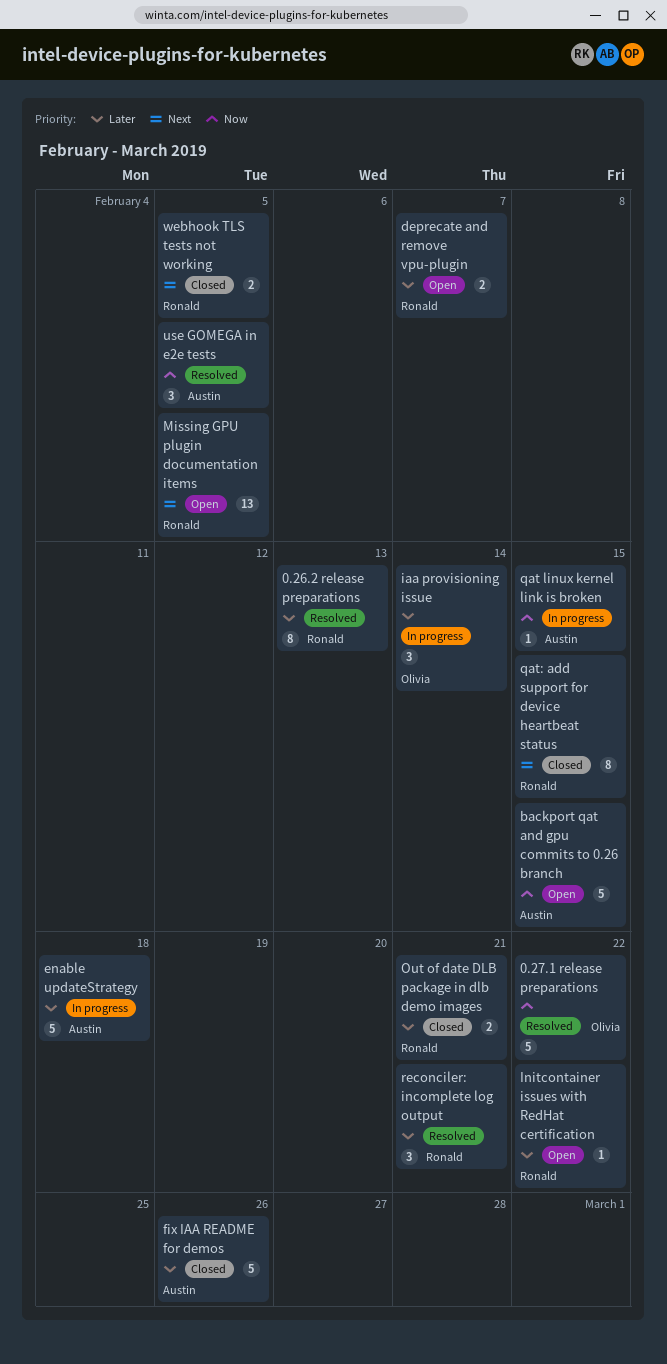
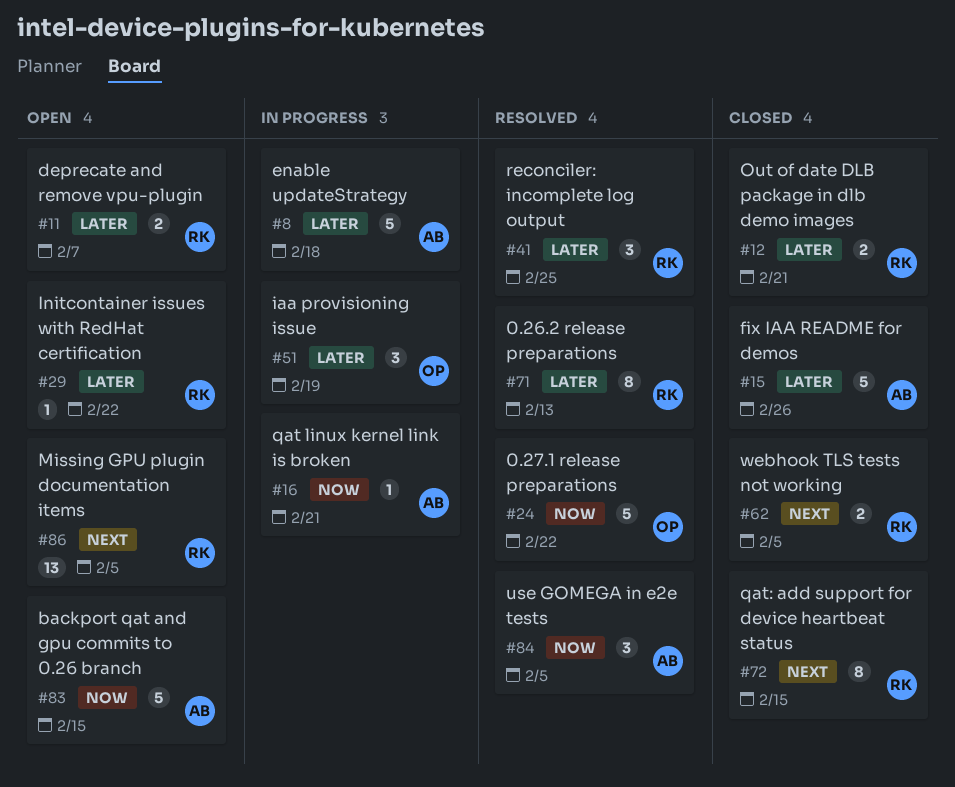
iaa provisioning issue, due: Feb 14 -> Feb 19
qat linux kernel link is broken, due: Feb 15 -> Feb 21
reconciler: incomplete log output, due: Feb 21 -> Feb 25

